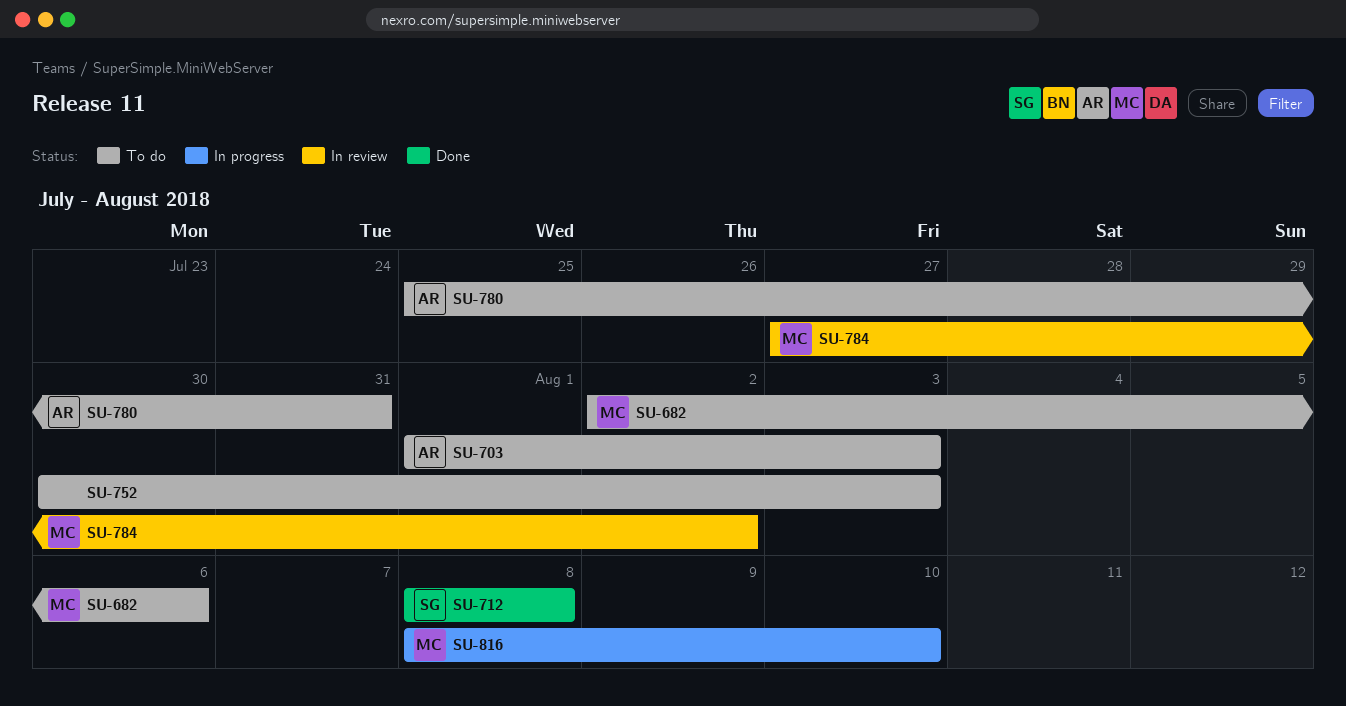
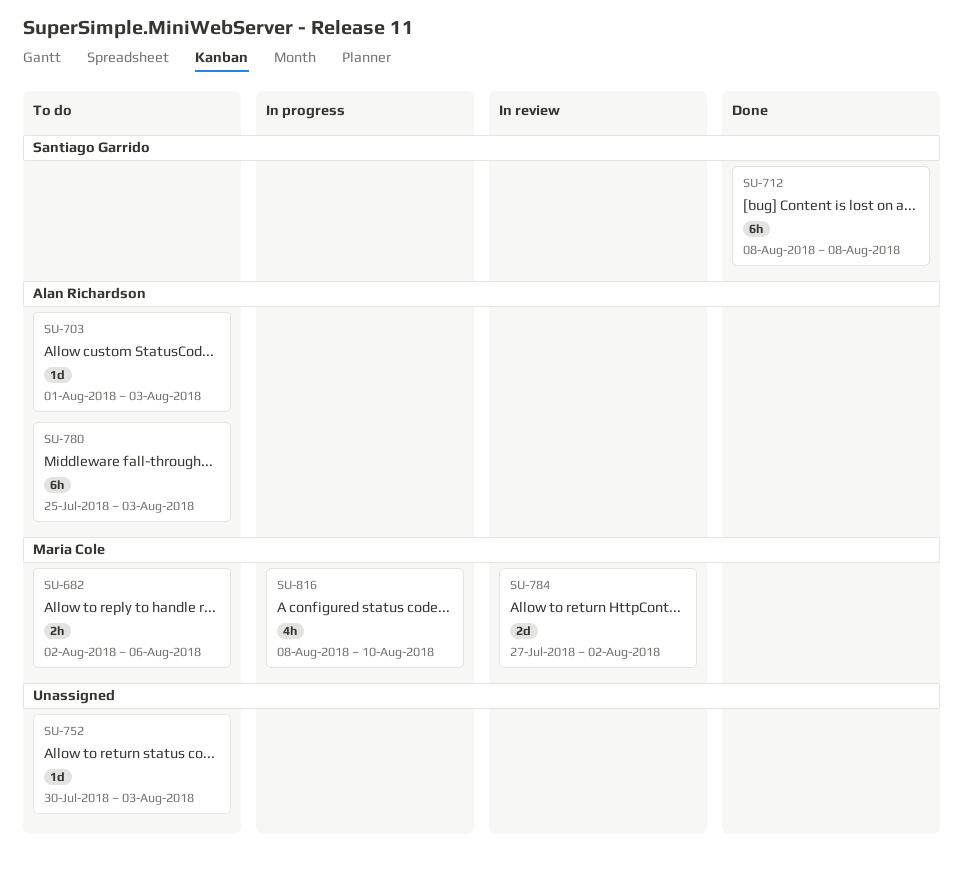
SU-780, due: Jul 31 -> Aug 3

